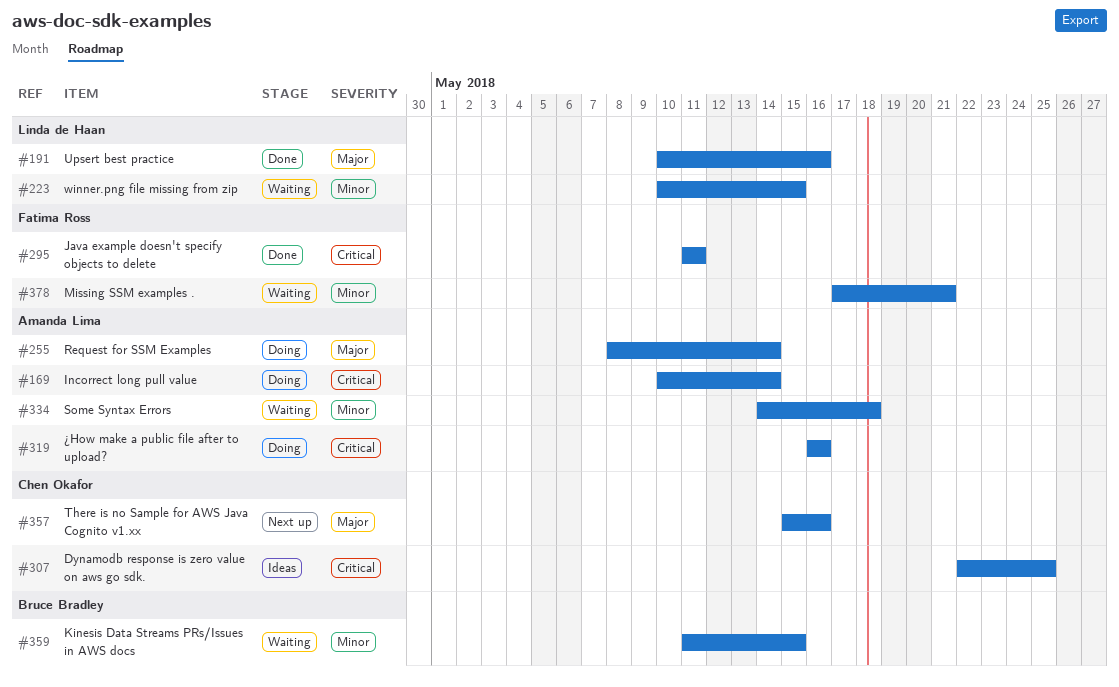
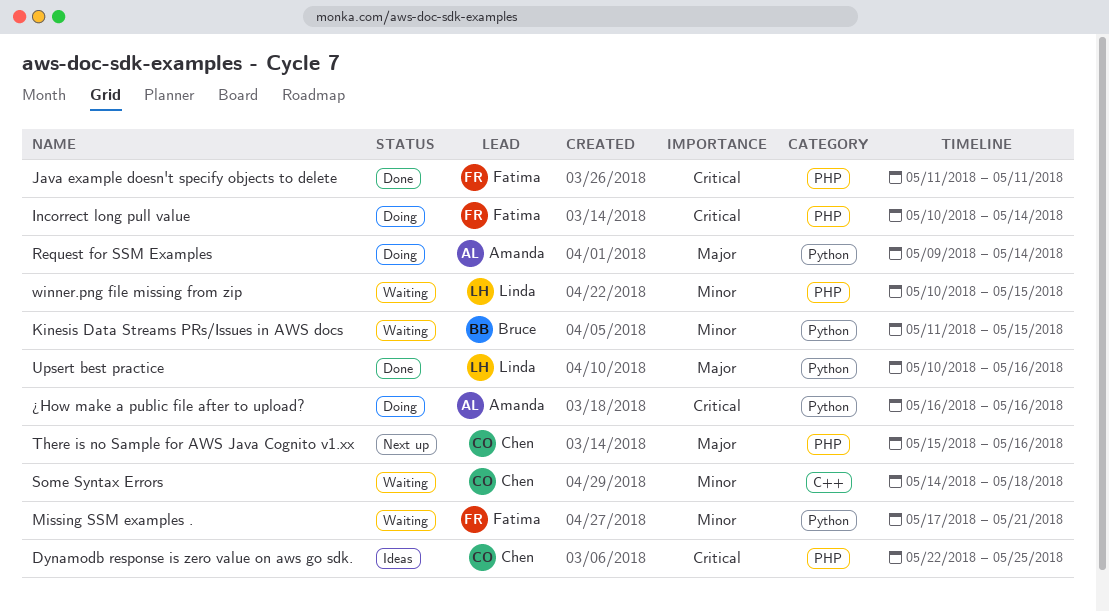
Incorrect long pull value, owner: Amanda Lima -> Fatima Ross
Request for SSM Examples, start: May 8 -> May 9
Some Syntax Errors, owner: Amanda Lima -> Chen Okafor

